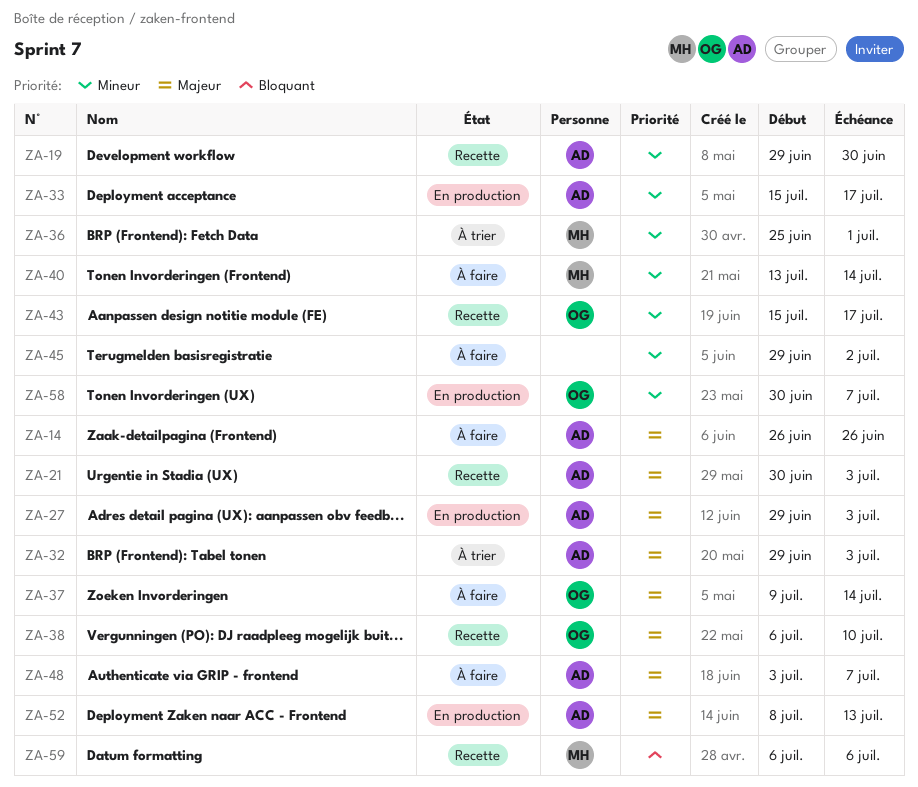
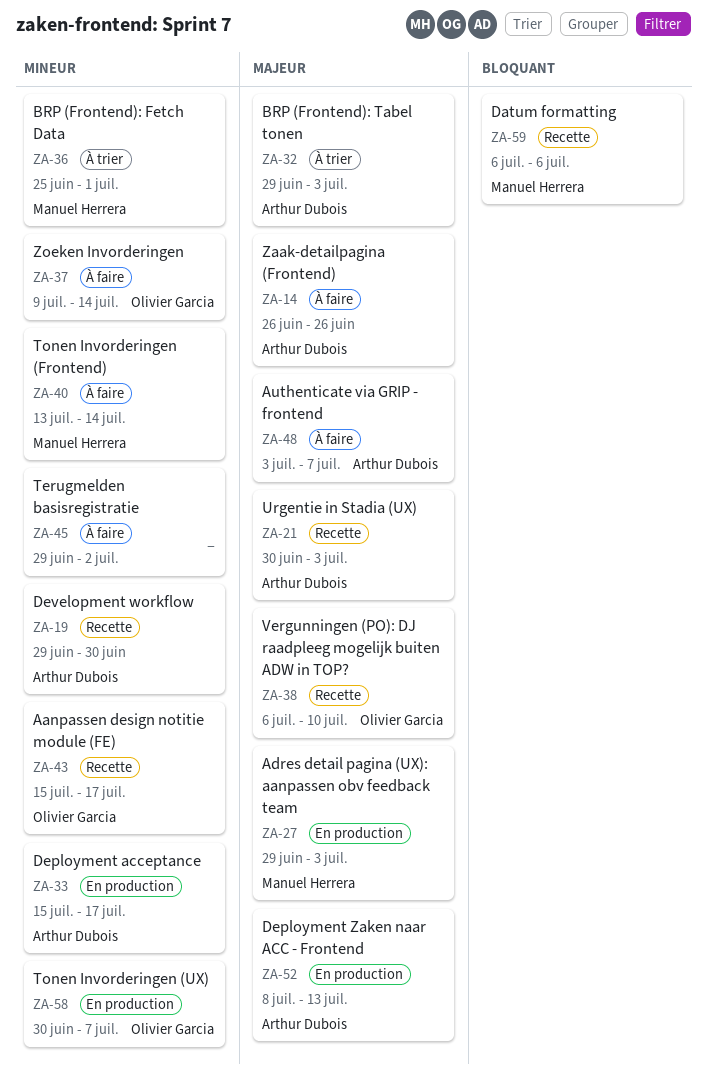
ZA-27, owner: Arthur Dubois -> Manuel Herrera
ZA-37, priority: Majeur -> Mineur

